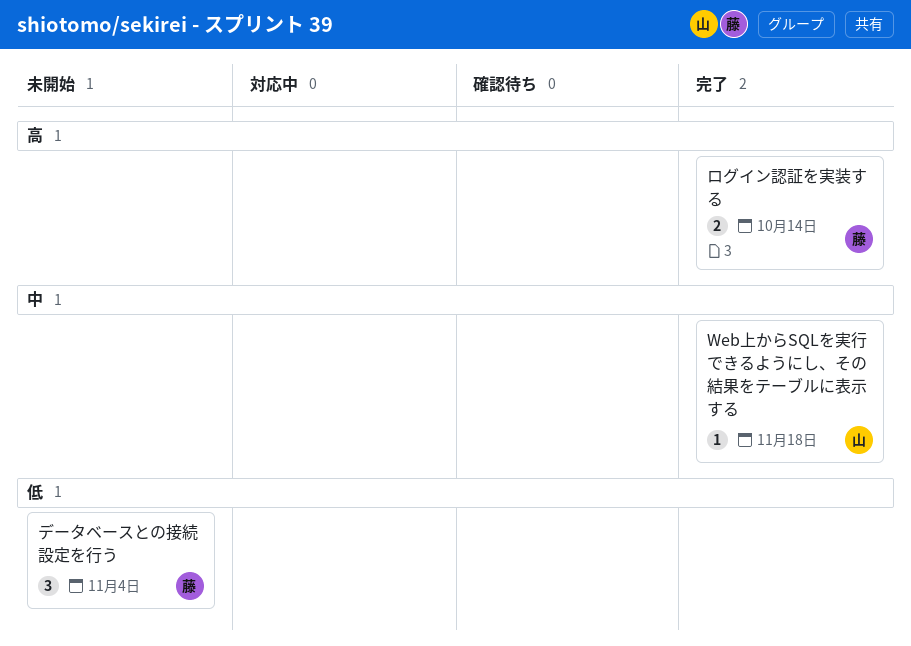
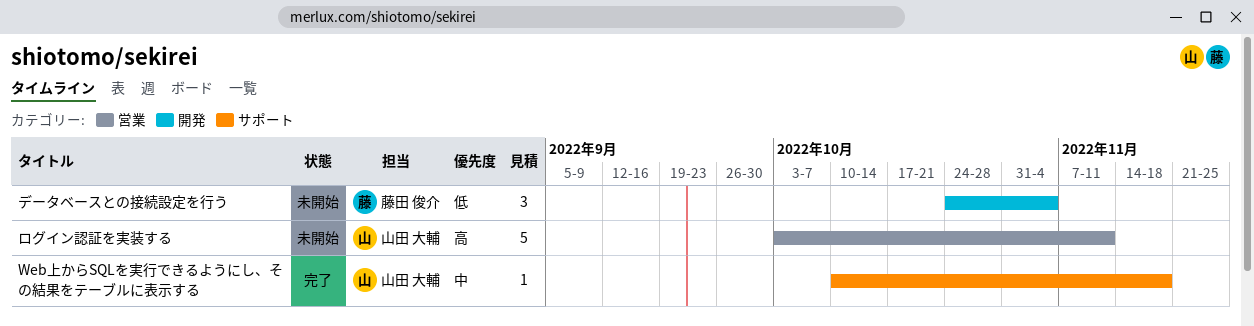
ログイン認証を実装する, status: 完了 -> 未開始
ログイン認証を実装する, owner: 藤田 俊介 -> 山田 大輔
ログイン認証を実装する, estimate: 2 -> 5
ログイン認証を実装する, due: Oct 14 -> Nov 11

